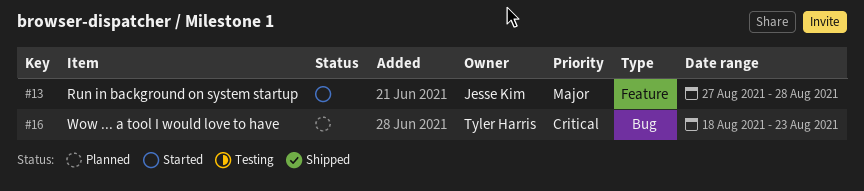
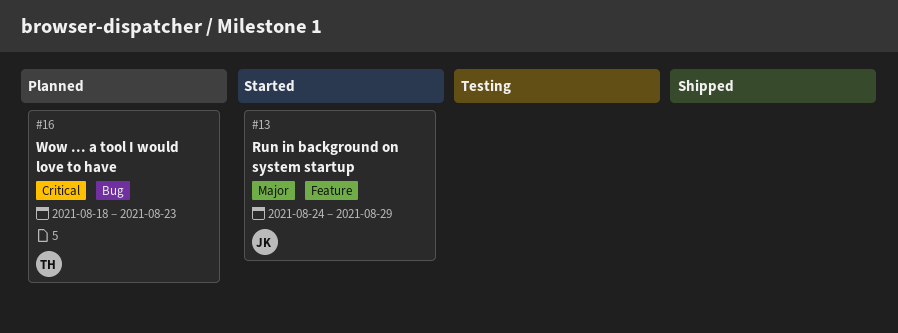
#13, start: Aug 27 -> Aug 24
#13, due: Aug 28 -> Aug 29

